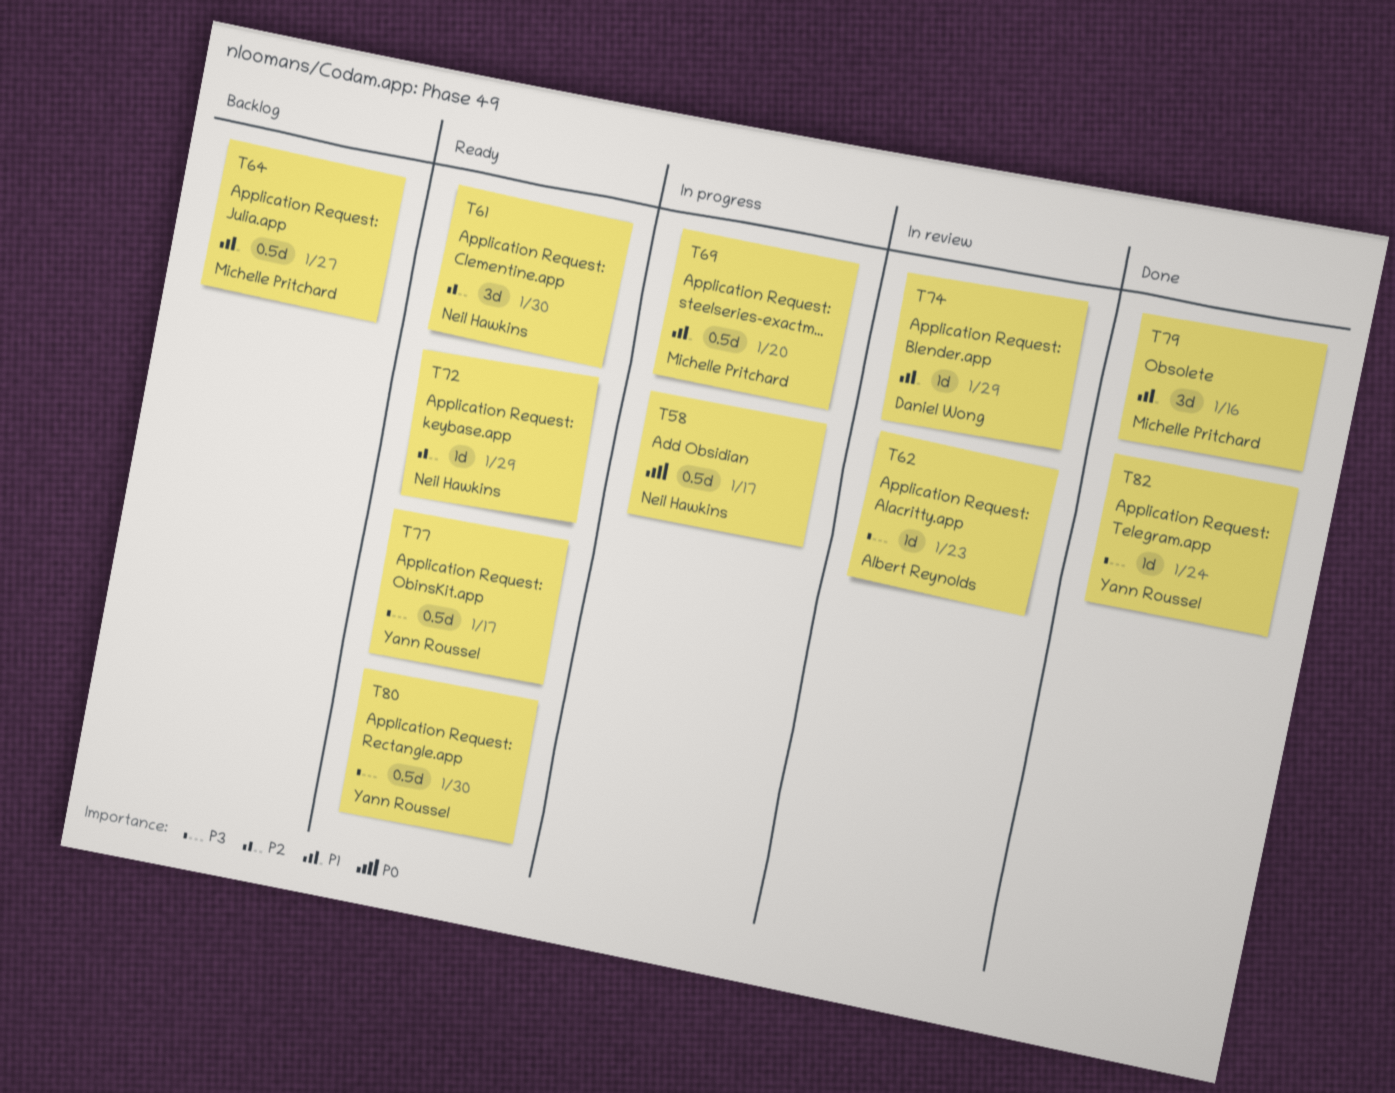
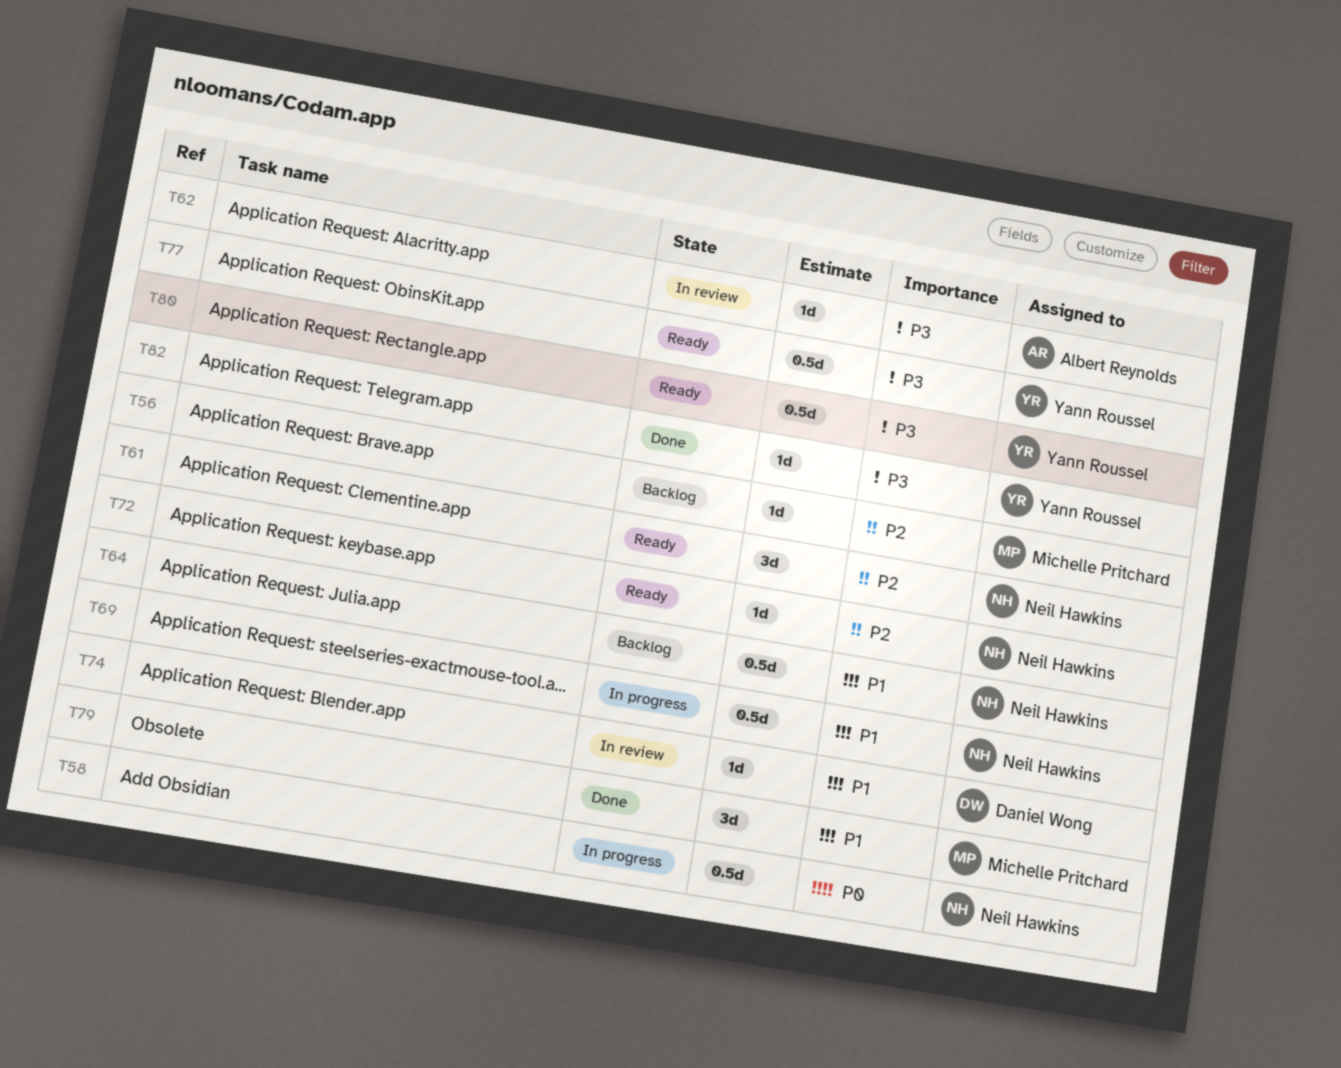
T56: none -> present
T64, owner: Michelle Pritchard -> Neil Hawkins
T69, owner: Michelle Pritchard -> Neil Hawkins

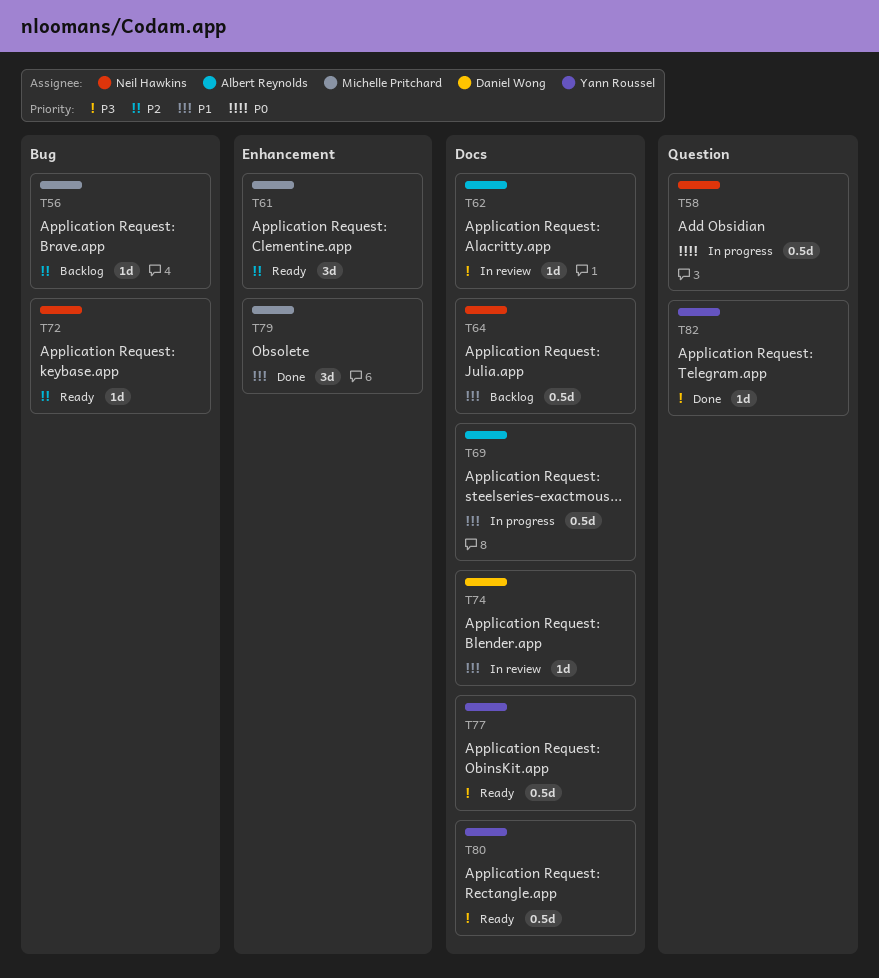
T61, owner: Neil Hawkins -> Michelle Pritchard
T69, owner: Neil Hawkins -> Albert Reynolds

